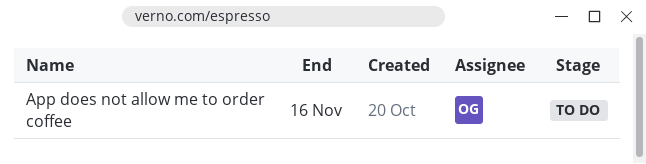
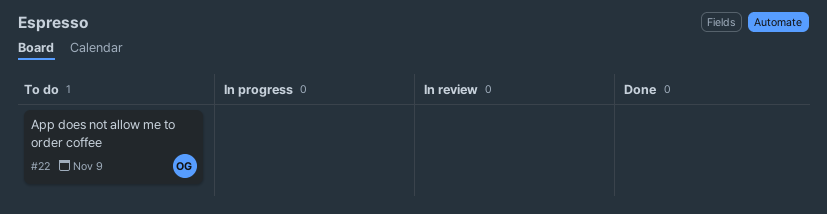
App does not allow me to order coffee, due: Nov 16 -> Nov 9

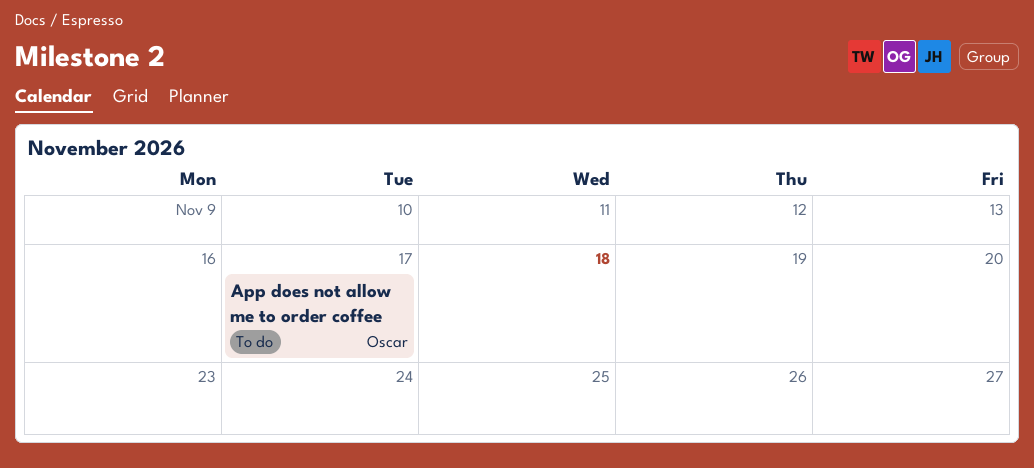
App does not allow me to order coffee, due: Nov 9 -> Nov 17

